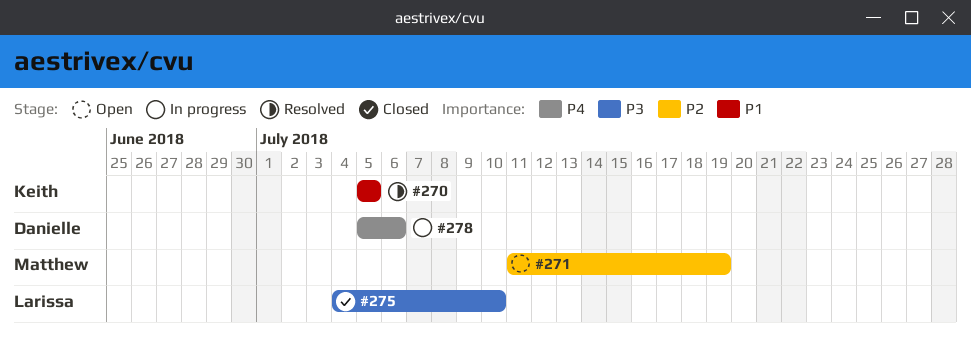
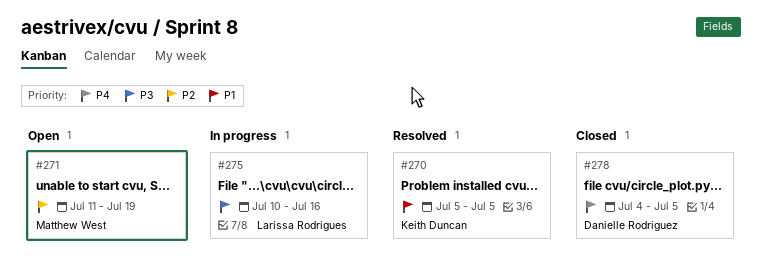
#275, status: Closed -> In progress
#275, start: Jul 4 -> Jul 10
#275, due: Jul 10 -> Jul 16
#278, status: In progress -> Closed
#278, start: Jul 5 -> Jul 4
#278, due: Jul 6 -> Jul 5

